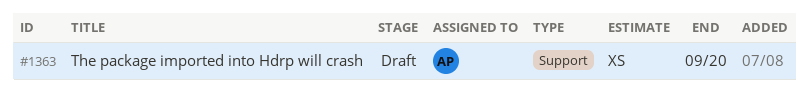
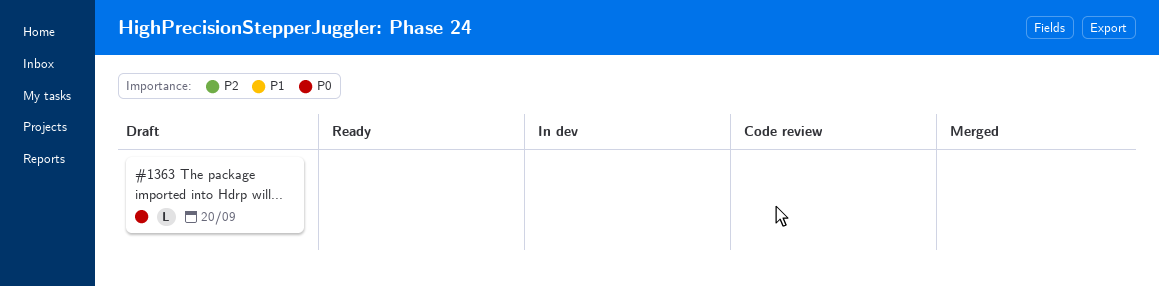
#1363, estimate: XS -> L

